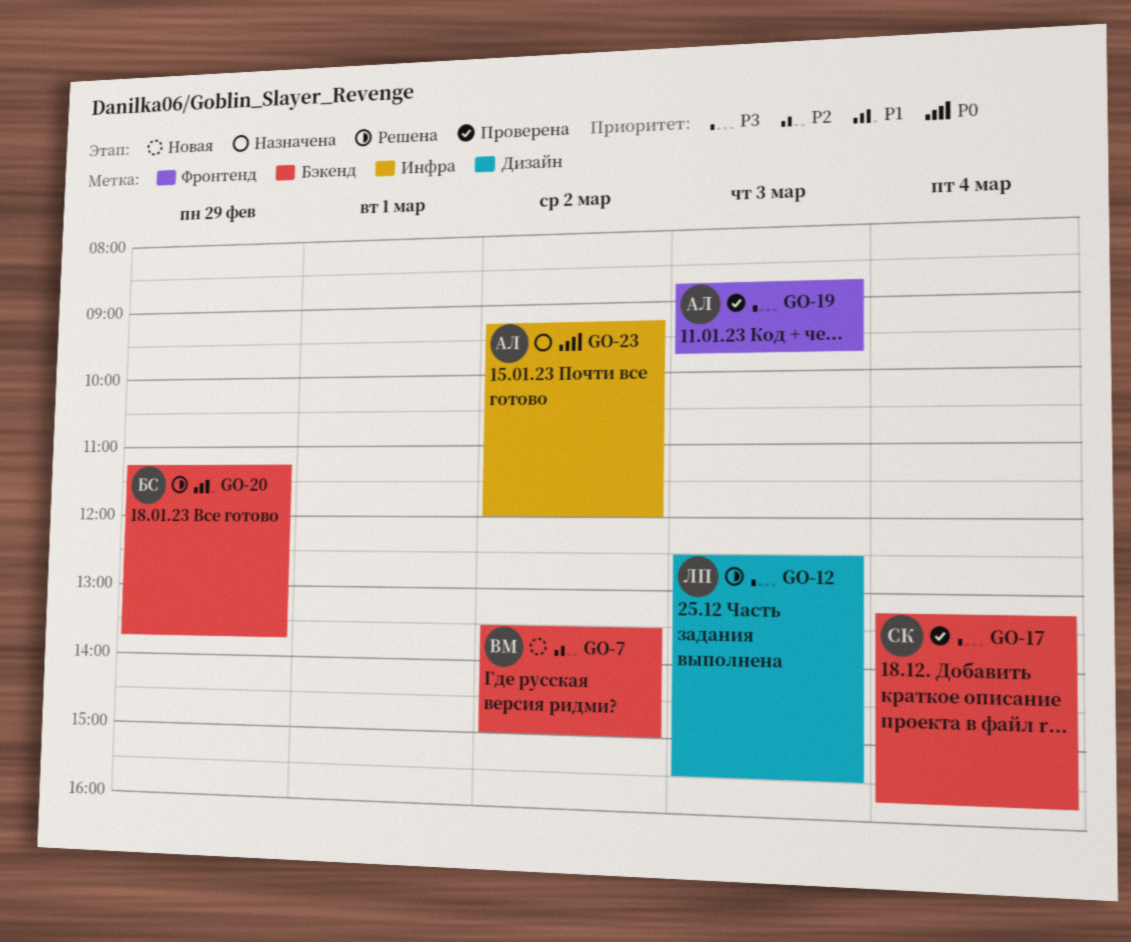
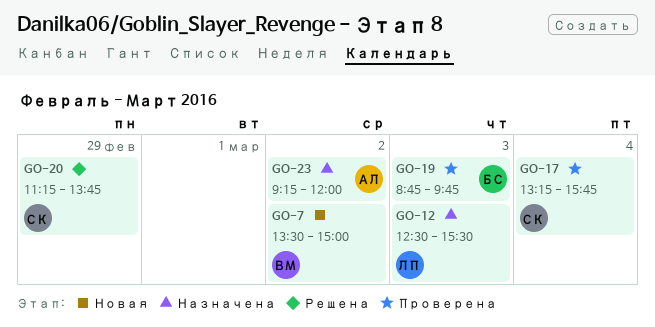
GO-12, status: Решена -> Назначена
GO-19, owner: АЛ -> БС
GO-20, owner: БС -> СК

